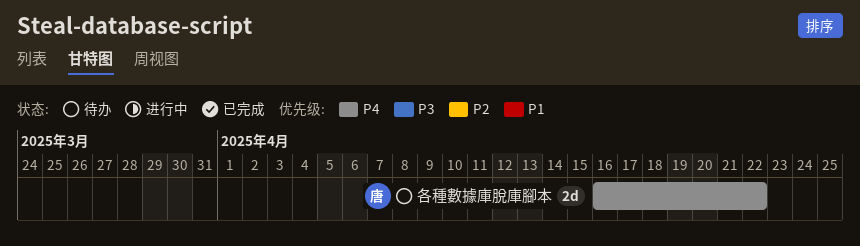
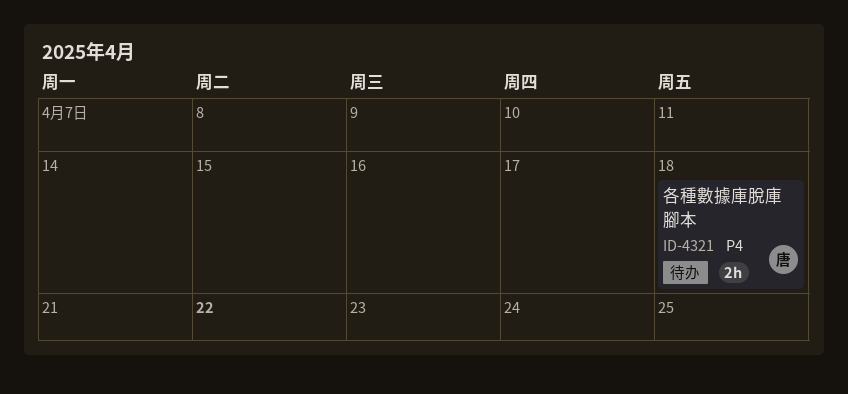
各種數據庫脫庫腳本, estimate: 2d -> 2h
各種數據庫脫庫腳本, due: Apr 22 -> Apr 18

